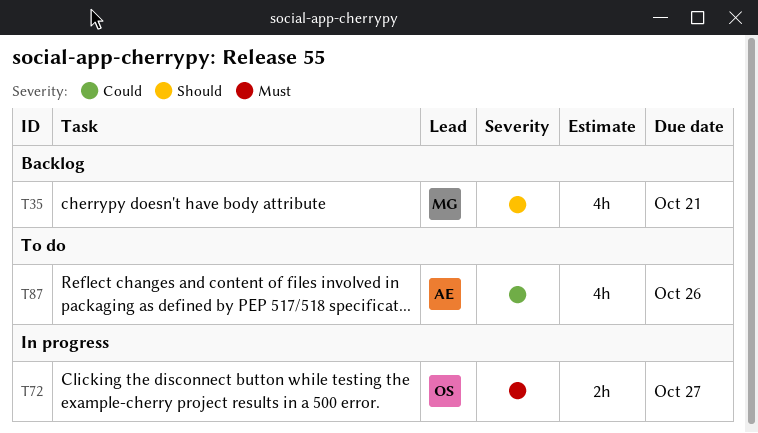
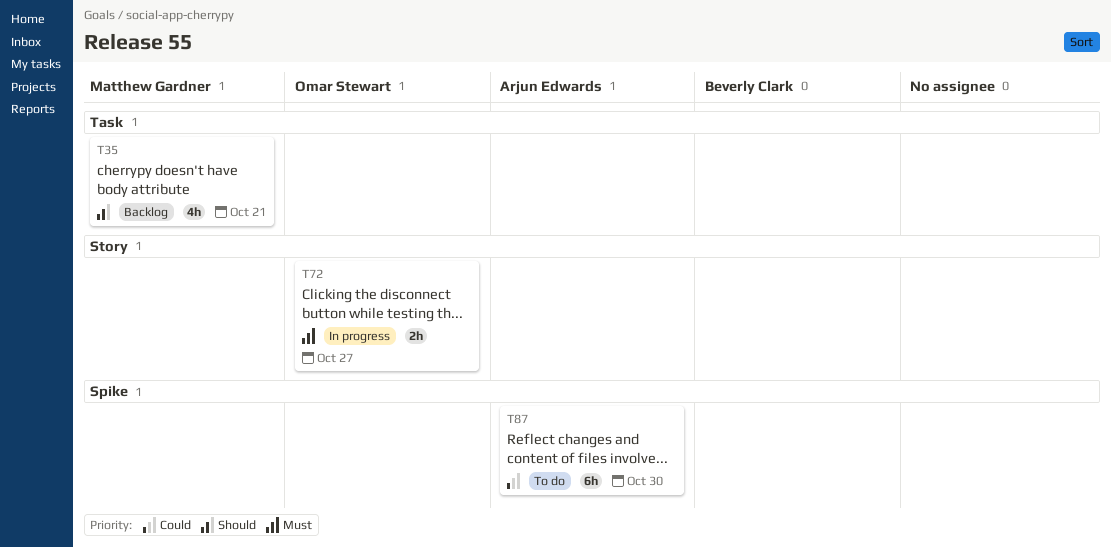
T87, estimate: 4h -> 6h
T87, due: Oct 26 -> Oct 30

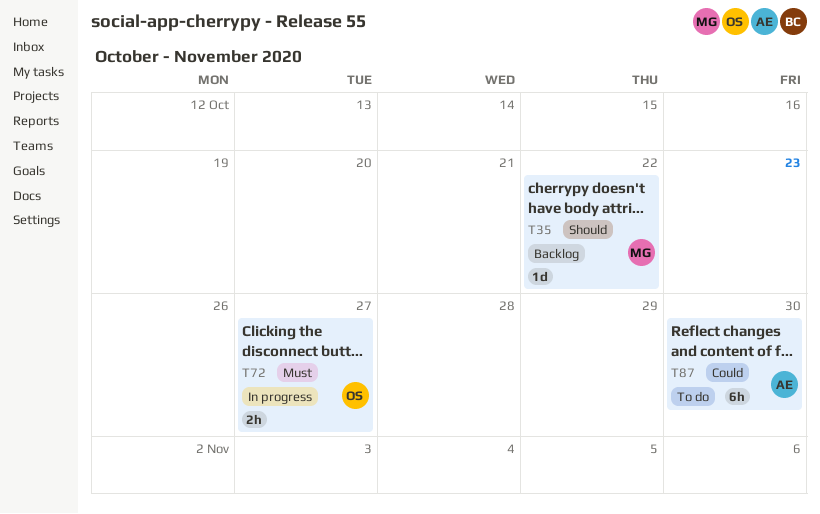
T35, estimate: 4h -> 1d
T35, due: Oct 21 -> Oct 22

